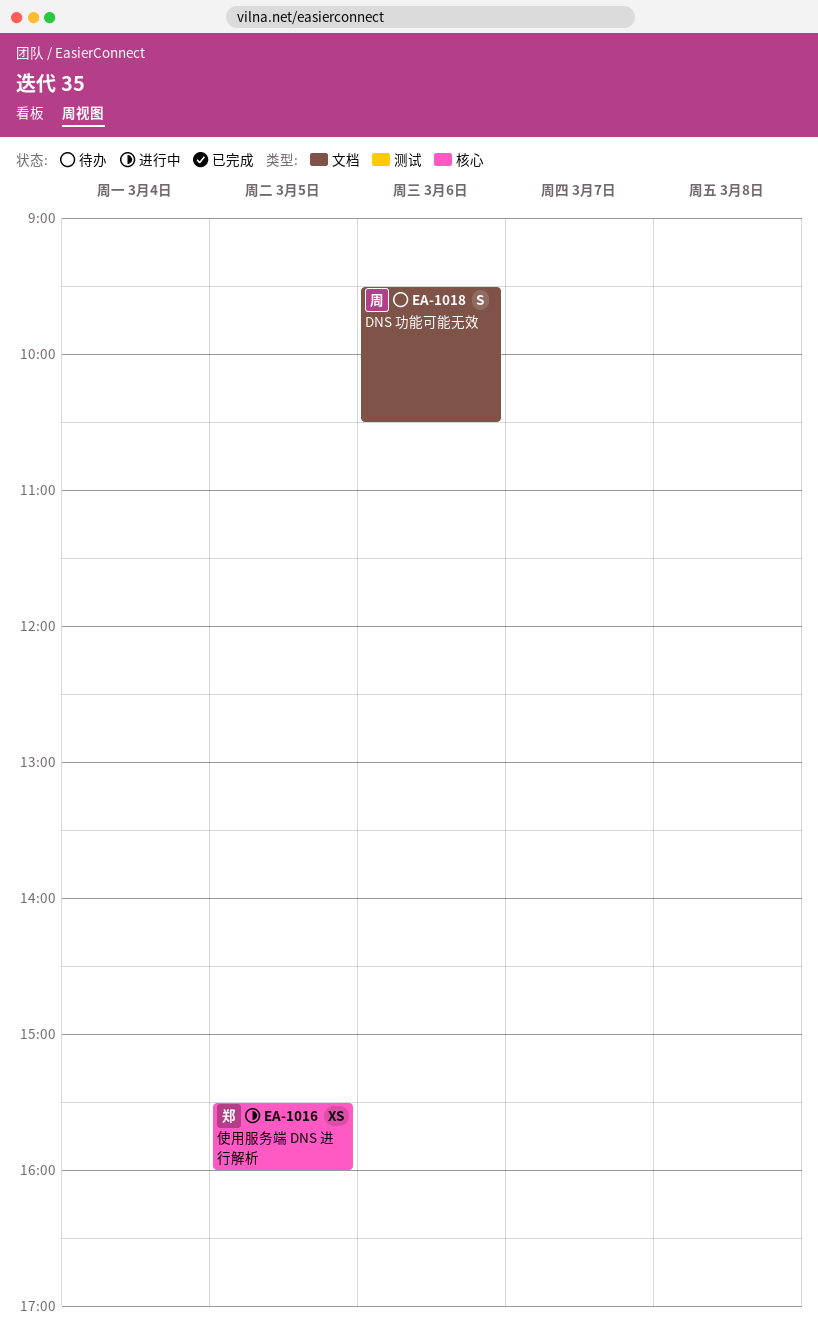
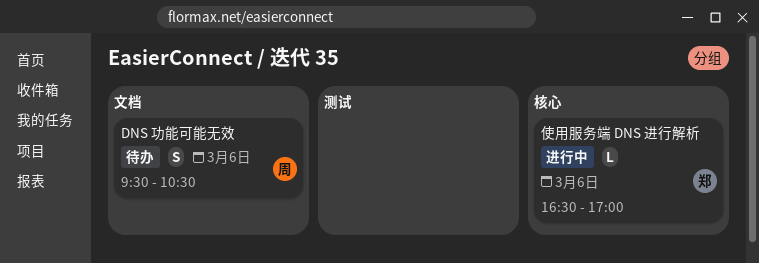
使用服务端 DNS 进行解析, estimate: XS -> L
使用服务端 DNS 进行解析, day: Mar 5 -> Mar 6
使用服务端 DNS 进行解析, begins: 15:30 -> 16:30
使用服务端 DNS 进行解析, ends: 16:00 -> 17:00

